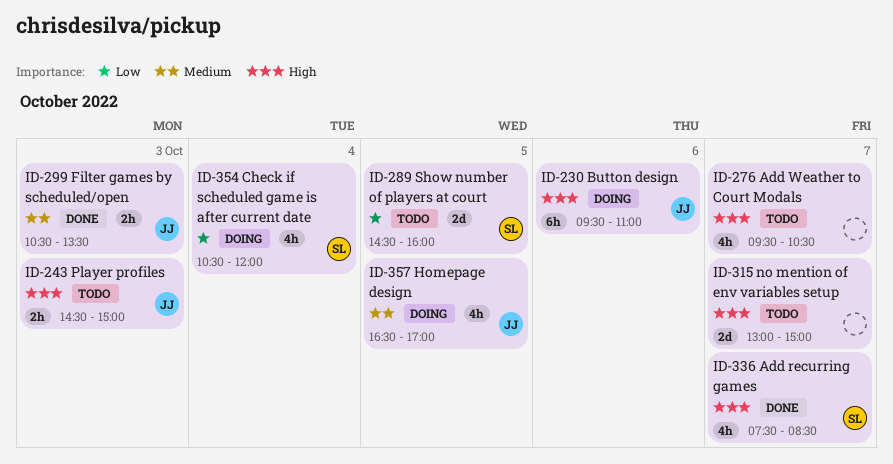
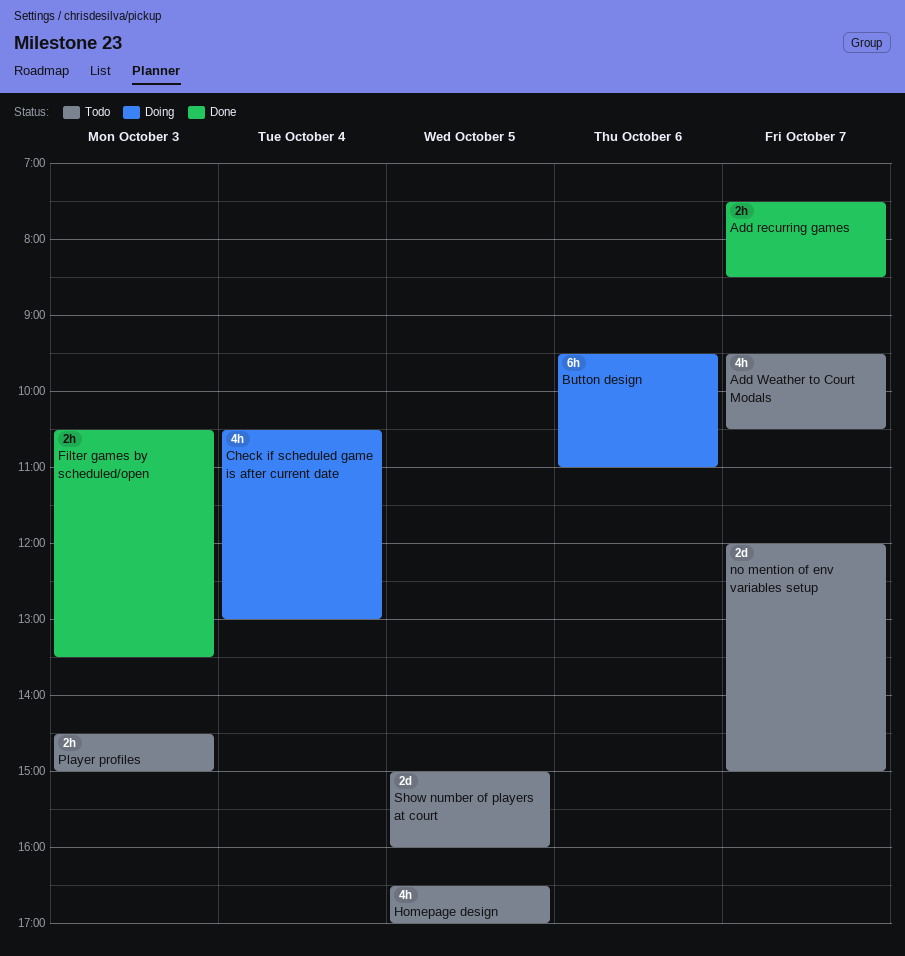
Add recurring games, estimate: 4h -> 2h
Check if scheduled game is after current date, ends: 12:00 -> 13:00
Homepage design, status: Doing -> Todo
no mention of env variables setup, begins: 13:00 -> 12:00
Show number of players at court, begins: 14:30 -> 15:00

